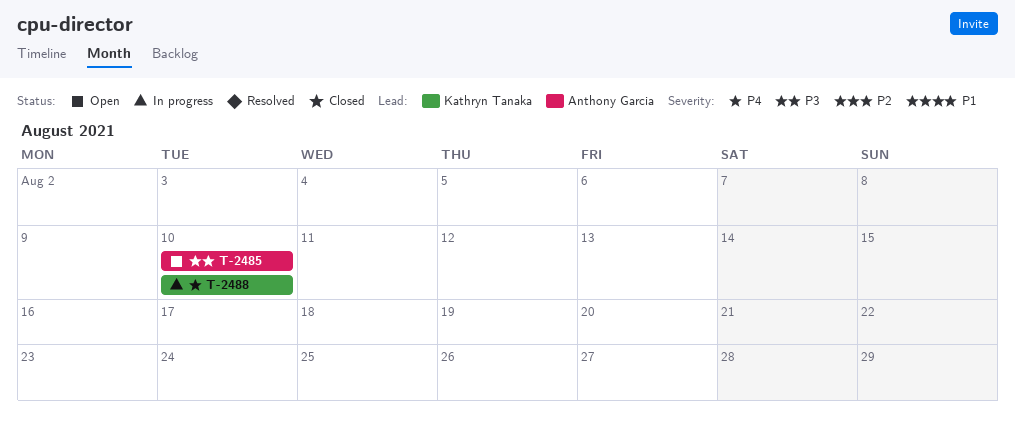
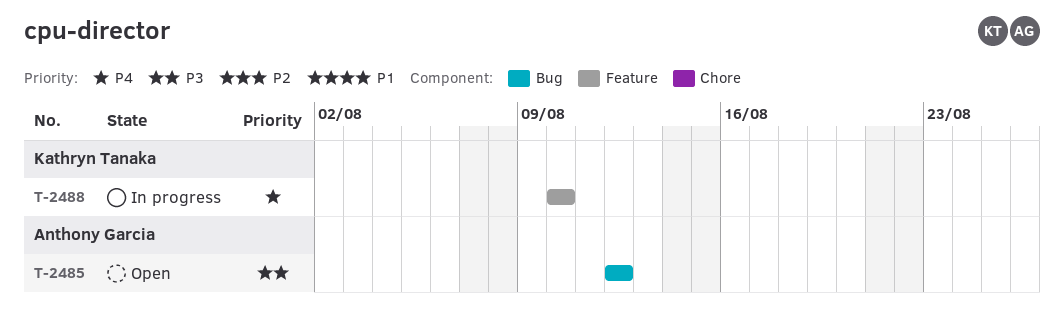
T-2485, start: Aug 10 -> Aug 12
T-2485, due: Aug 10 -> Aug 12

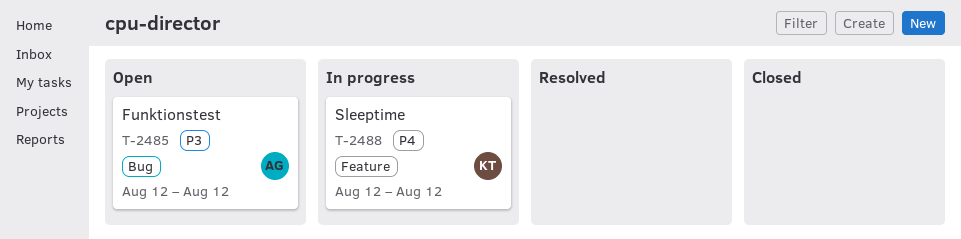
T-2488, start: Aug 10 -> Aug 12
T-2488, due: Aug 10 -> Aug 12

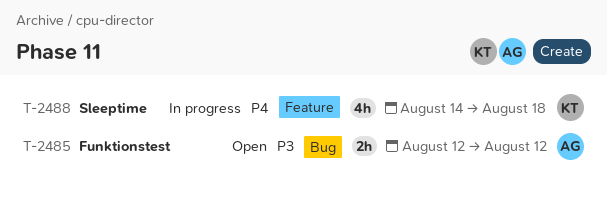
T-2488, start: Aug 12 -> Aug 14
T-2488, due: Aug 12 -> Aug 18

